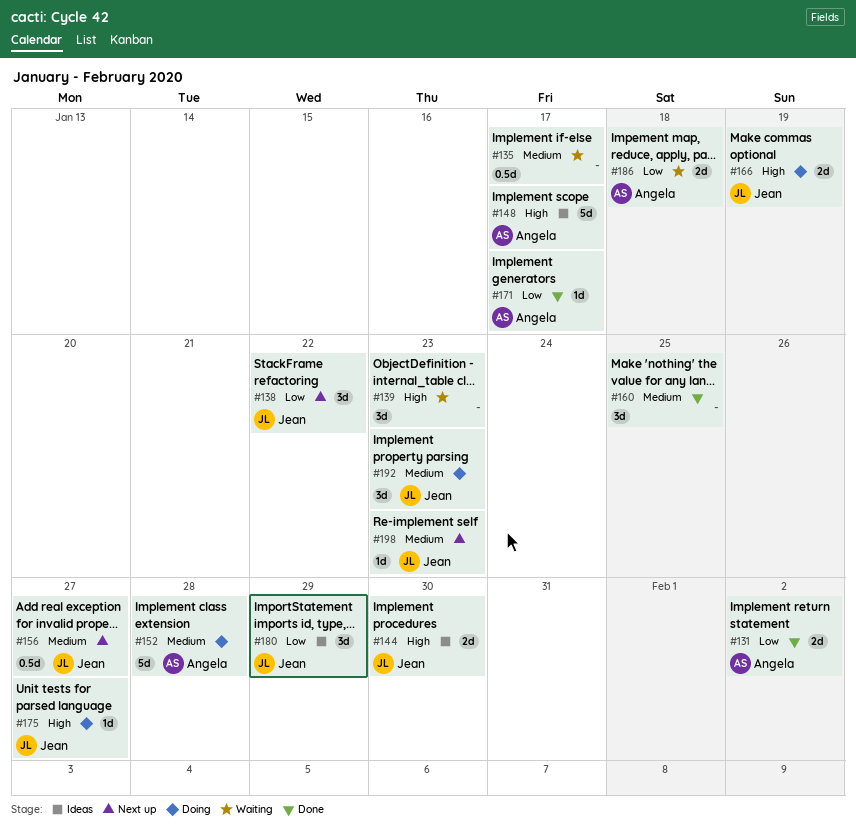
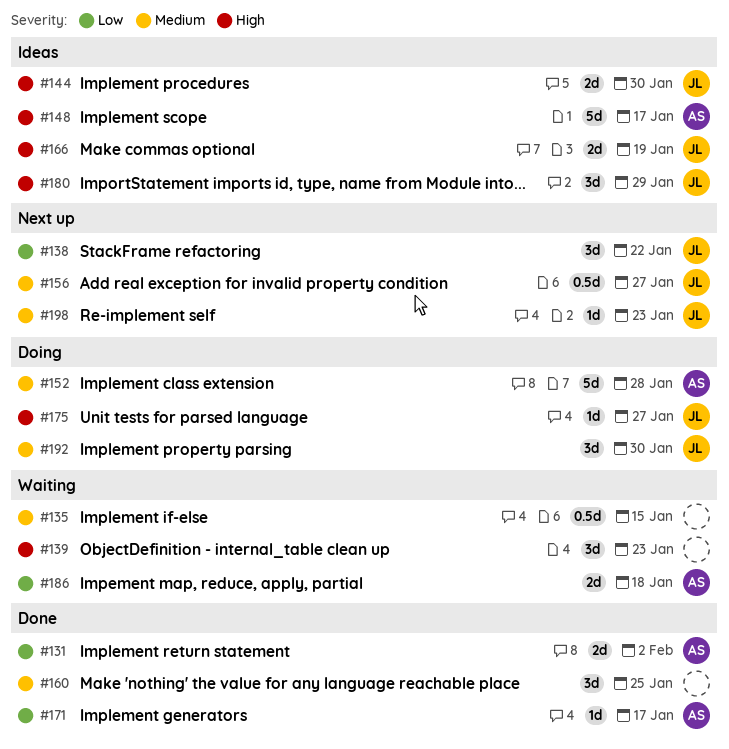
#135, due: Jan 17 -> Jan 15
#166, status: Doing -> Ideas
#180, priority: Low -> High
#192, due: Jan 23 -> Jan 30

